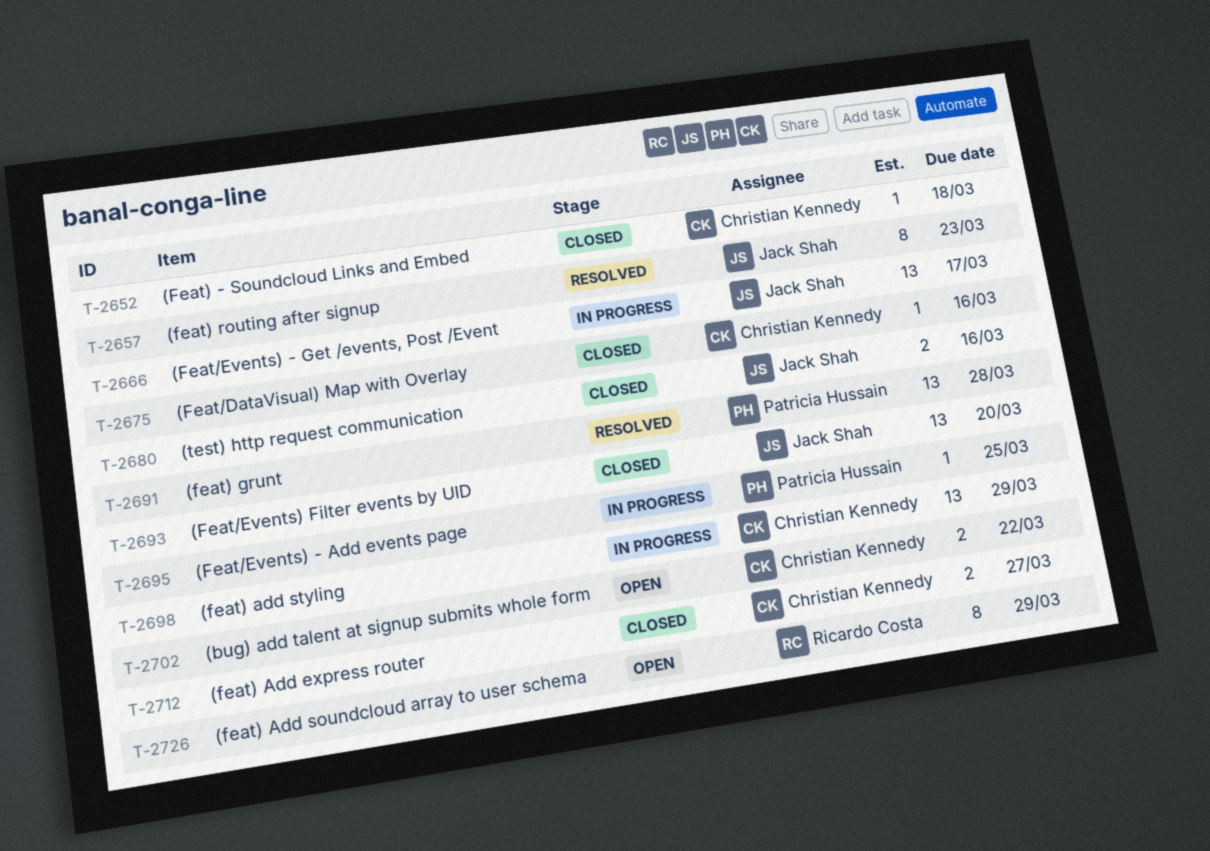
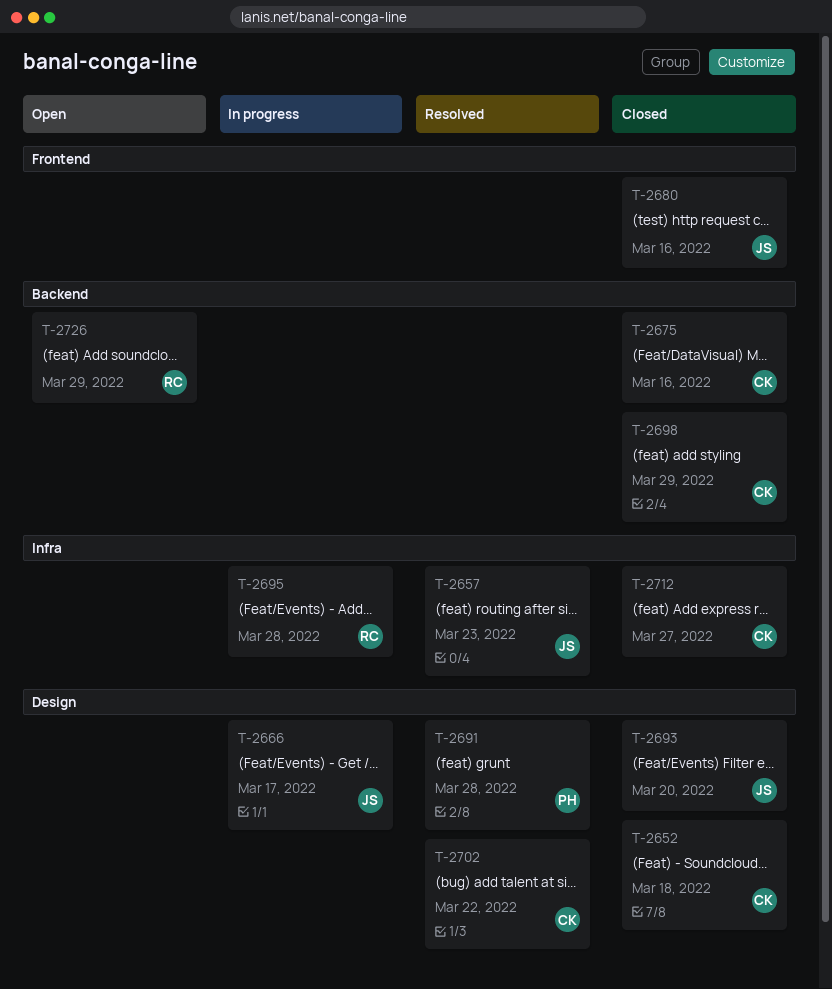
T-2695, owner: Patricia Hussain -> Ricardo Costa
T-2695, due: Mar 25 -> Mar 28
T-2698, status: In progress -> Closed
T-2702, status: Open -> Resolved

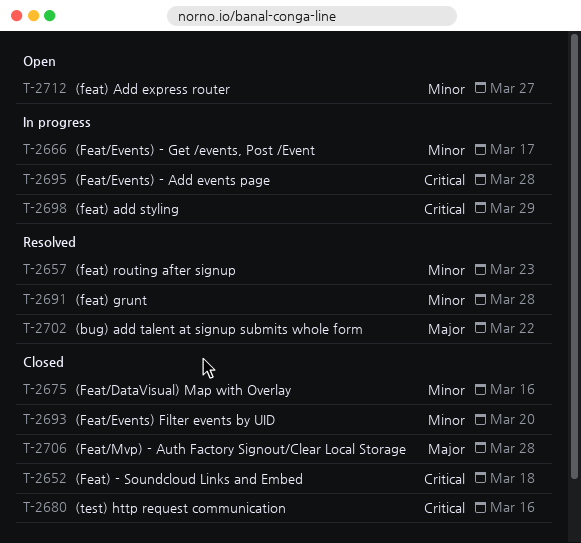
T-2698, status: Closed -> In progress
T-2706: none -> present
T-2712, status: Closed -> Open
T-2726: present -> none

